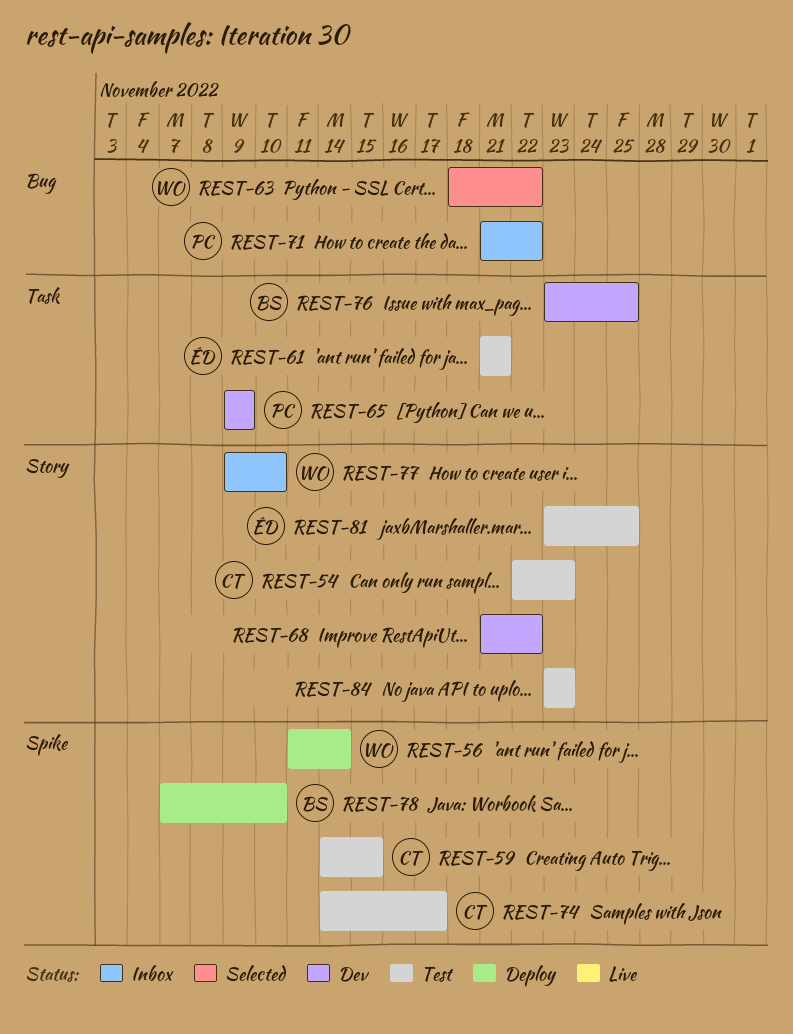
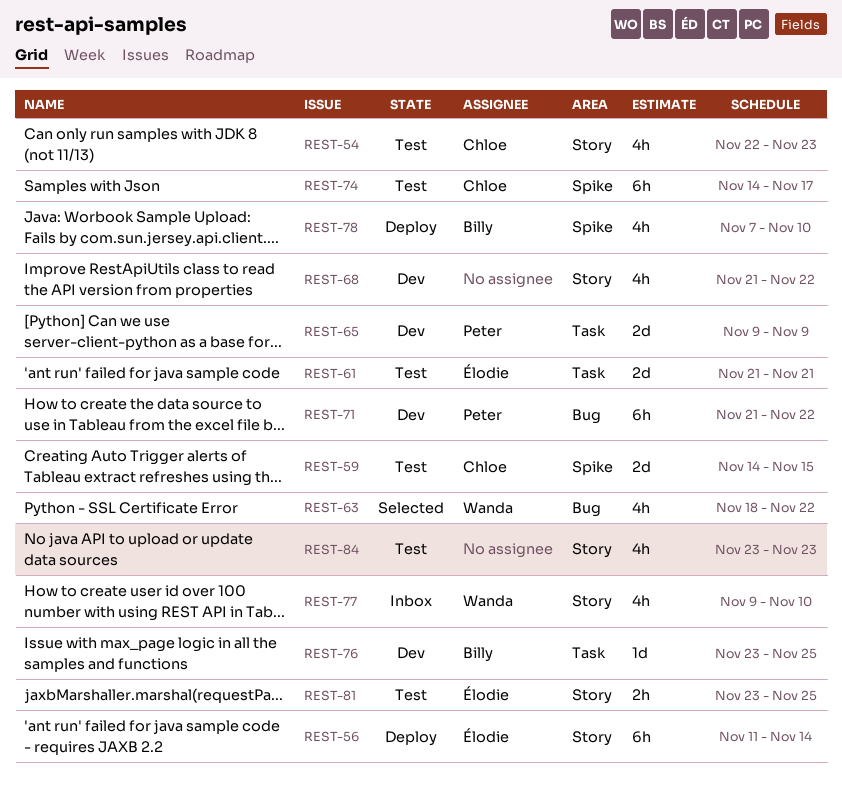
REST-56, owner: Wanda -> Élodie
REST-56, label: Spike -> Story
REST-71, status: Inbox -> Dev

